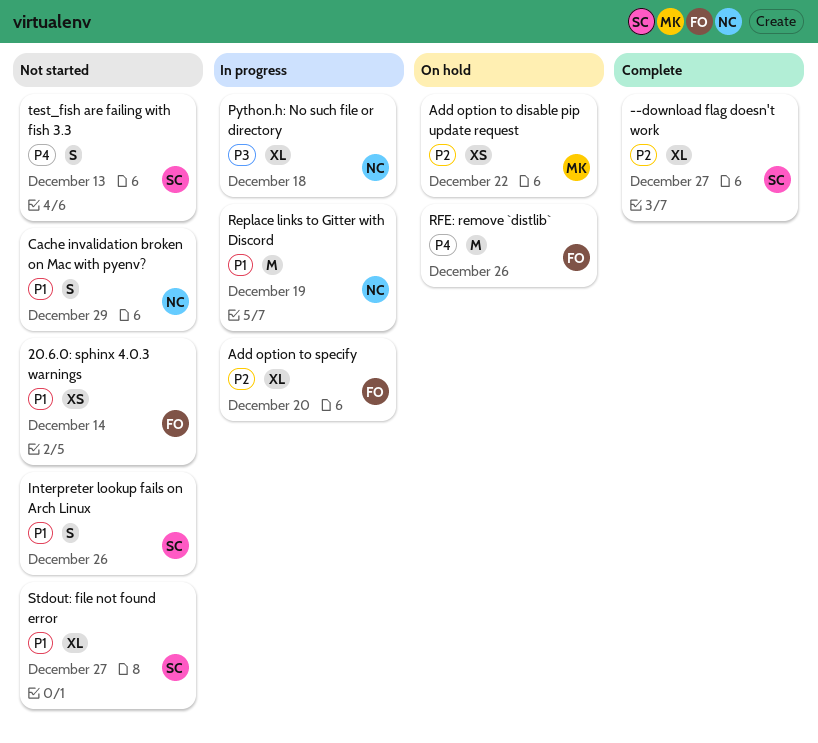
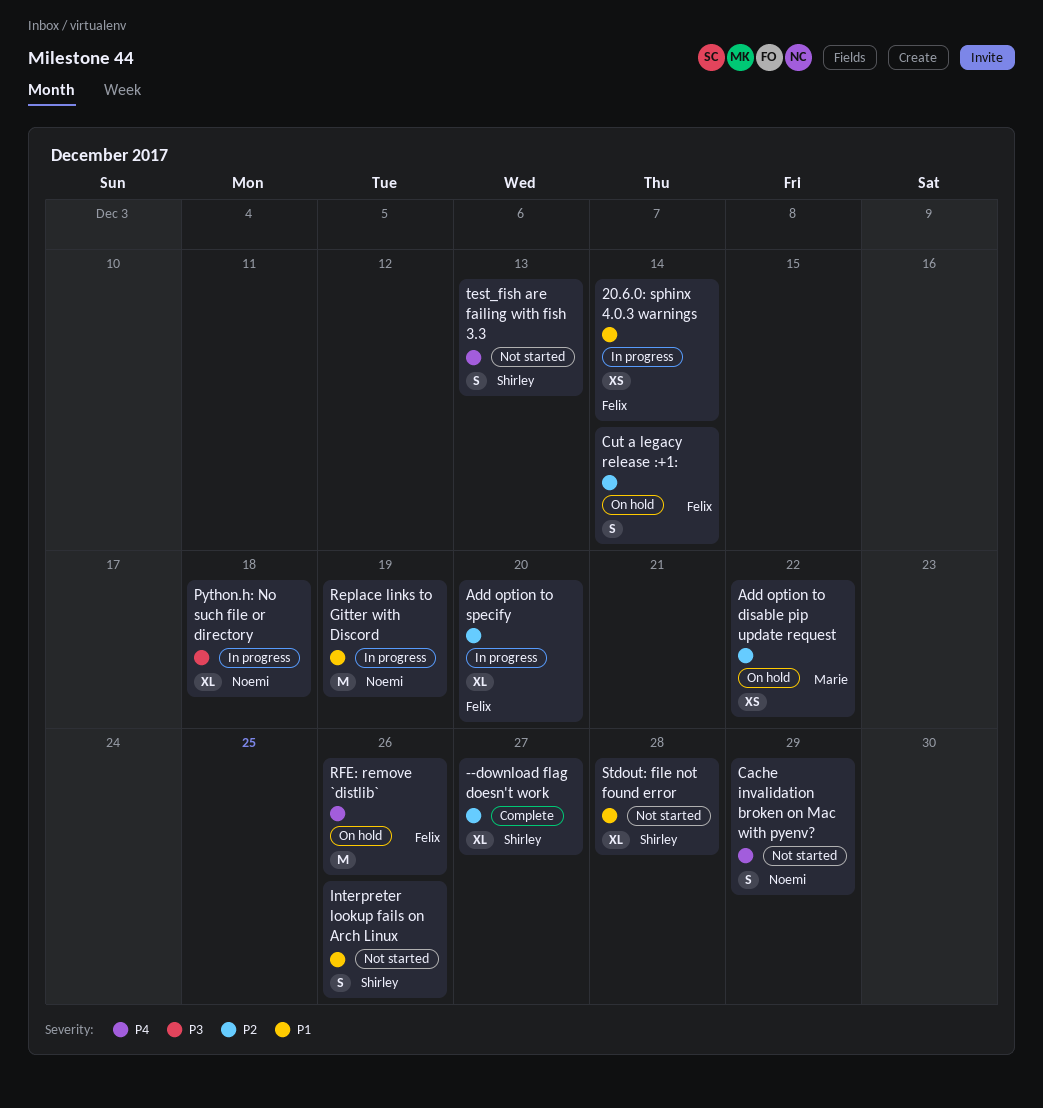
20.6.0: sphinx 4.0.3 warnings, status: Not started -> In progress
Cache invalidation broken on Mac with pyenv?, priority: P1 -> P4
Cut a legacy release :+1:: none -> present
Stdout: file not found error, due: Dec 27 -> Dec 28

